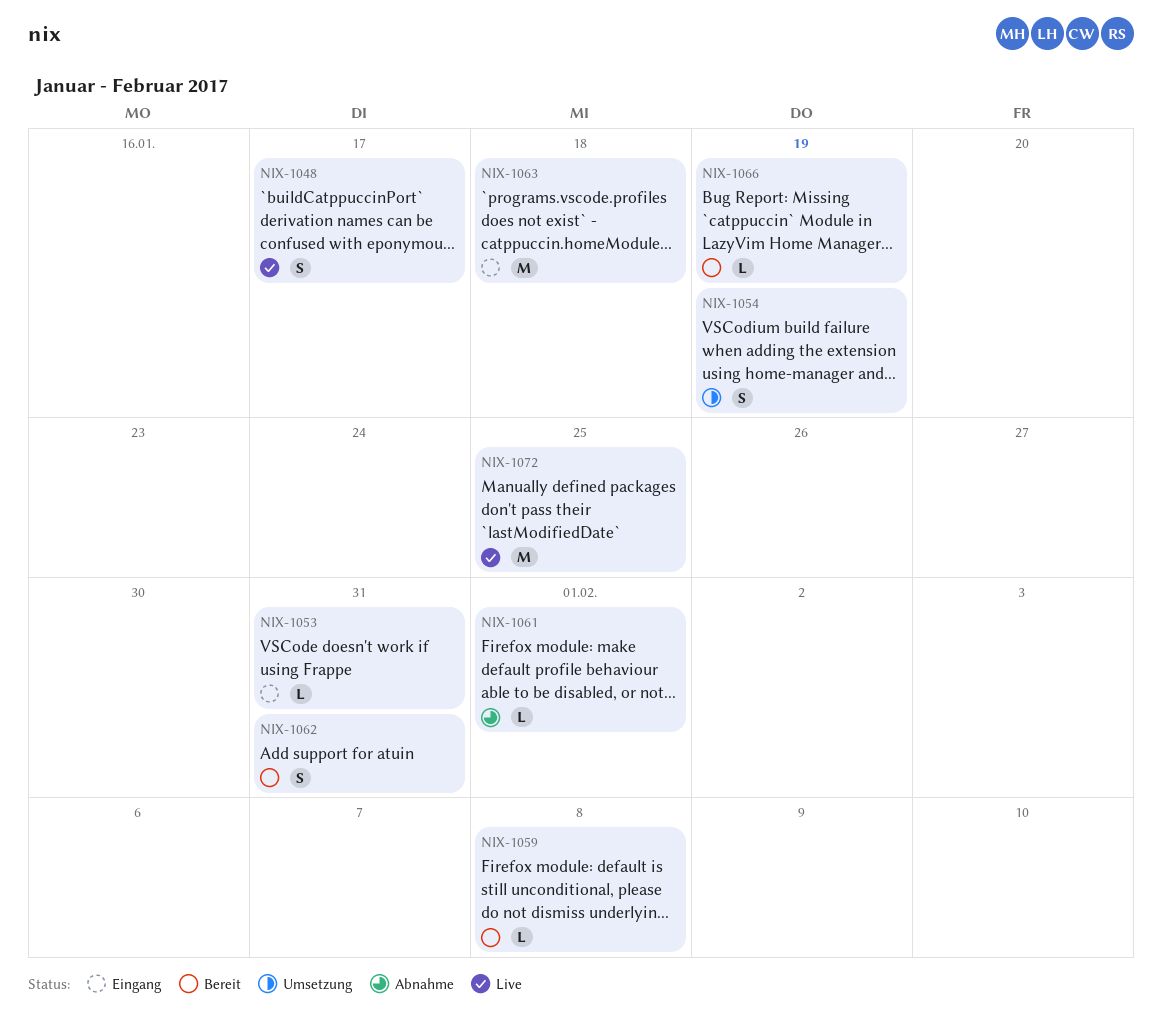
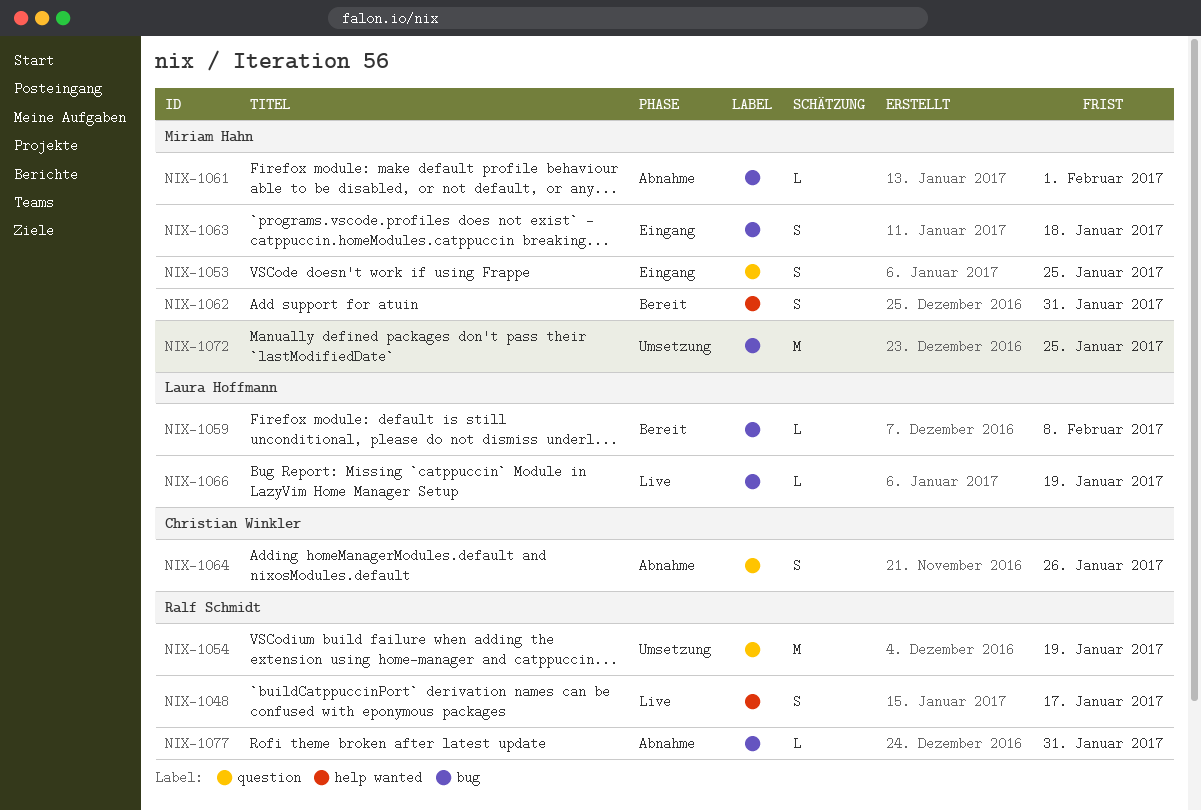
NIX-1053, estimate: L -> S
NIX-1053, due: Jan 31 -> Jan 25
NIX-1054, estimate: S -> M
NIX-1063, estimate: M -> S
NIX-1064: none -> present
NIX-1066, status: Bereit -> Live
NIX-1072, status: Live -> Umsetzung
NIX-1077: none -> present

